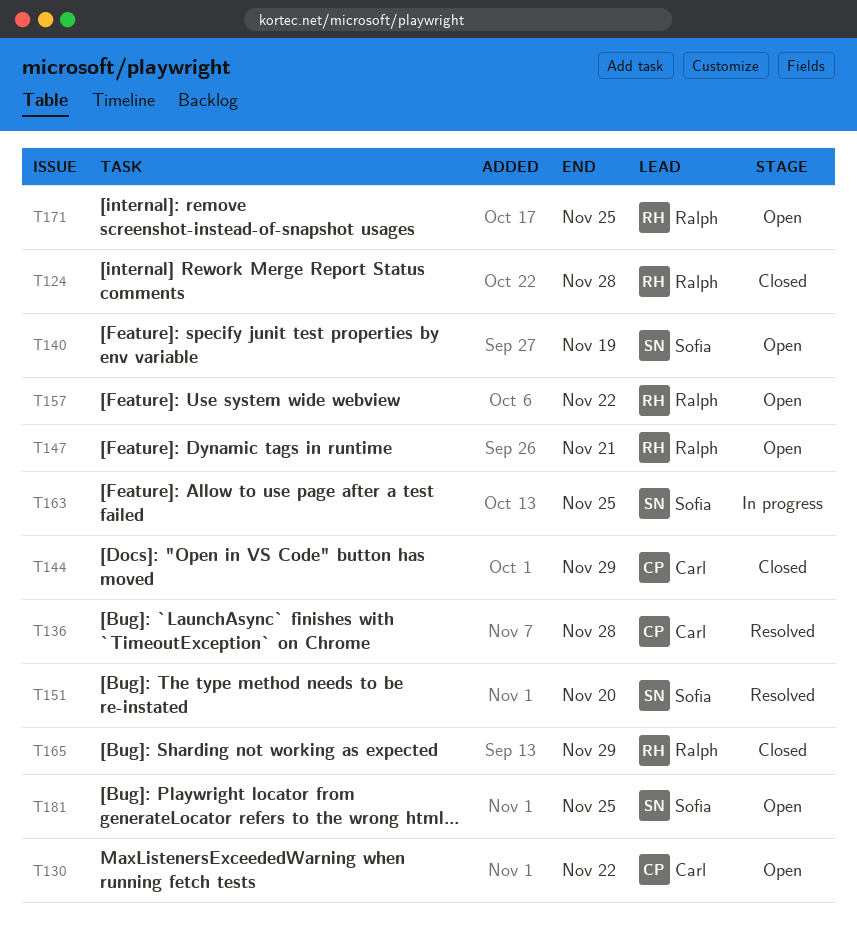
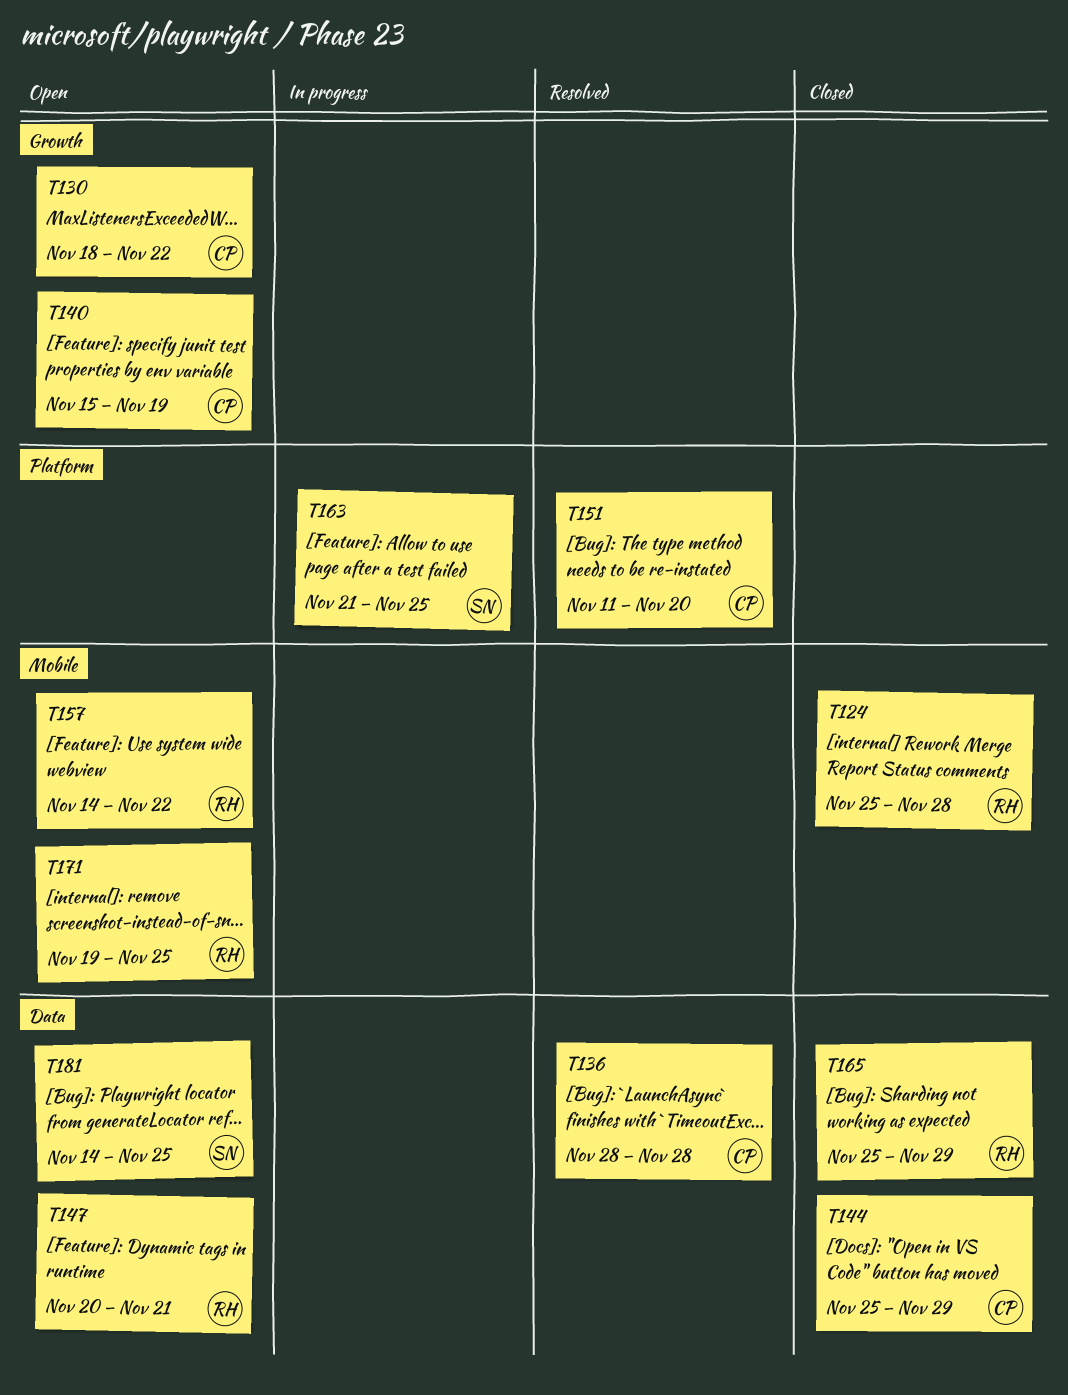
T140, owner: Sofia -> Carl
T151, owner: Sofia -> Carl

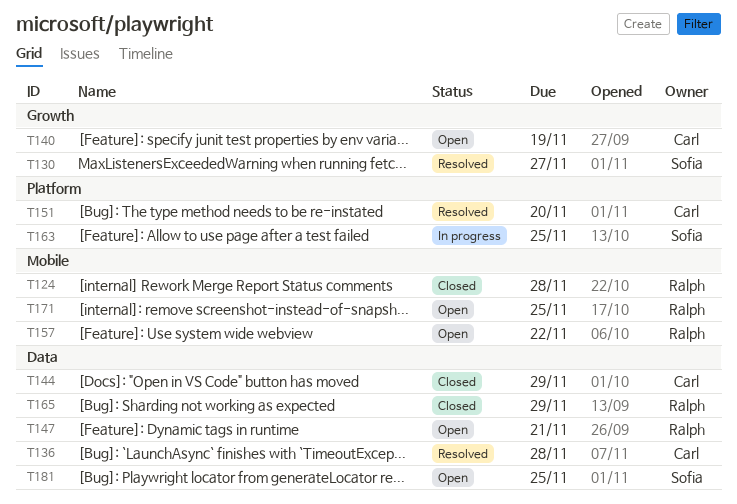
T130, status: Open -> Resolved
T130, owner: Carl -> Sofia
T130, due: Nov 22 -> Nov 27

